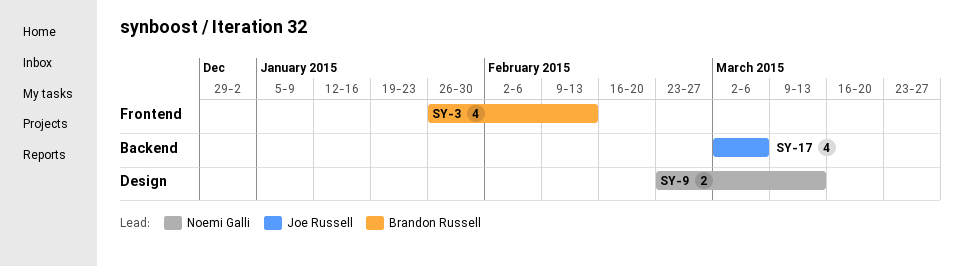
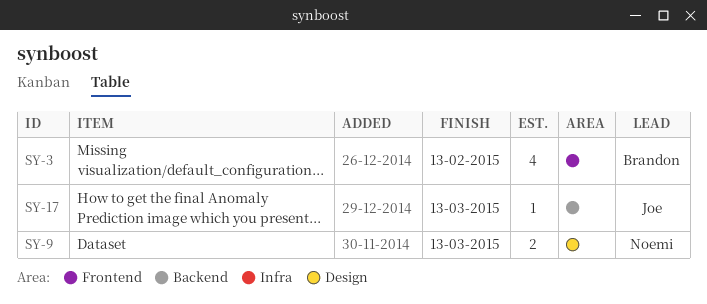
SY-17, estimate: 4 -> 1
SY-17, due: Mar 6 -> Mar 13

